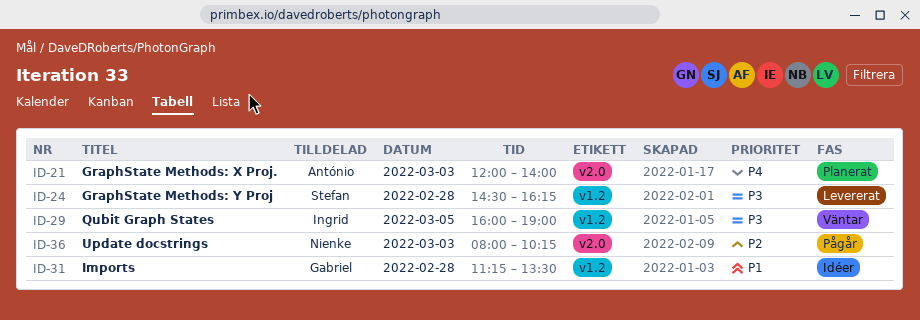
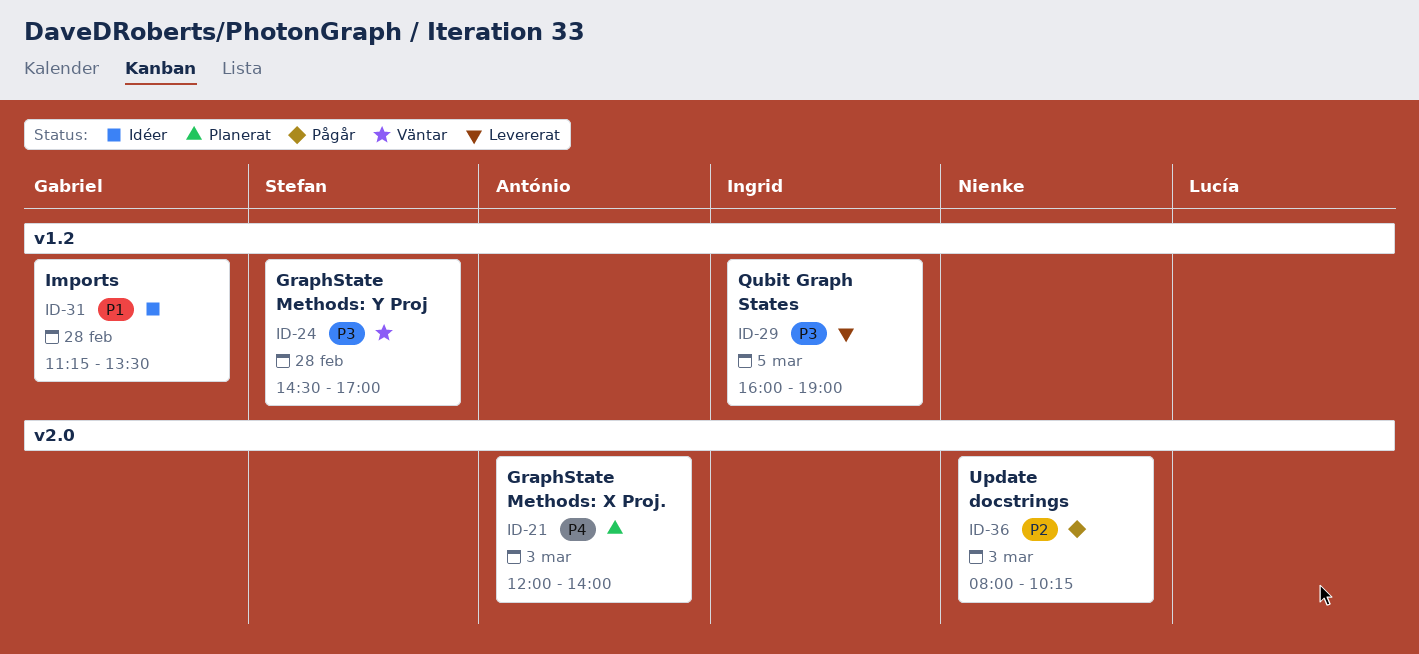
ID-24, status: Levererat -> Väntar
ID-24, ends: 16:15 -> 17:00
ID-29, status: Väntar -> Levererat

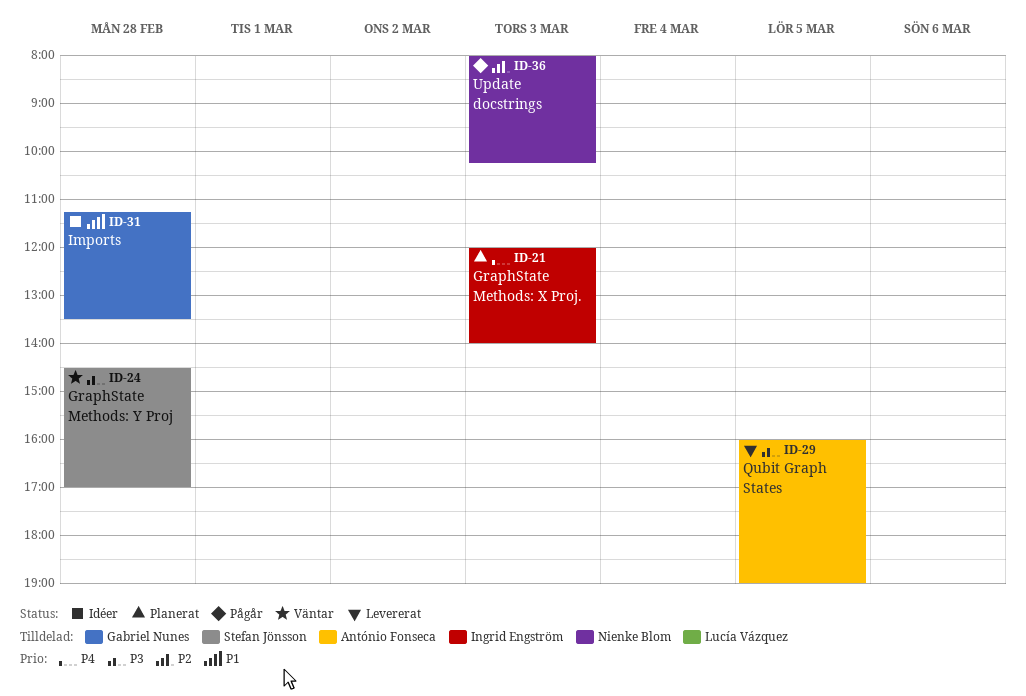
ID-21, owner: António Fonseca -> Ingrid Engström
ID-29, owner: Ingrid Engström -> António Fonseca

